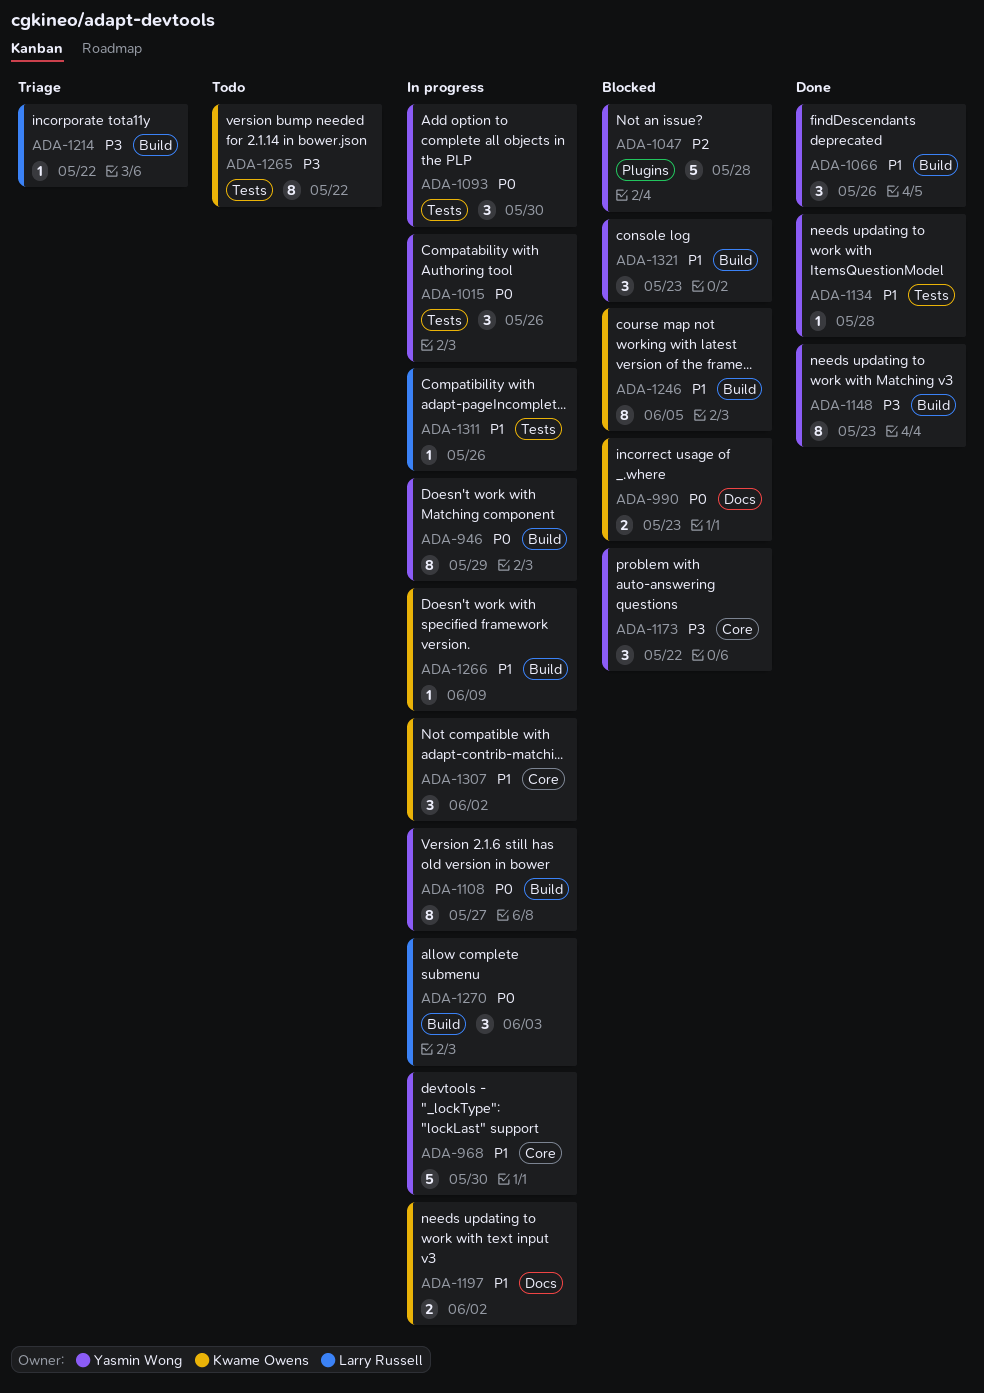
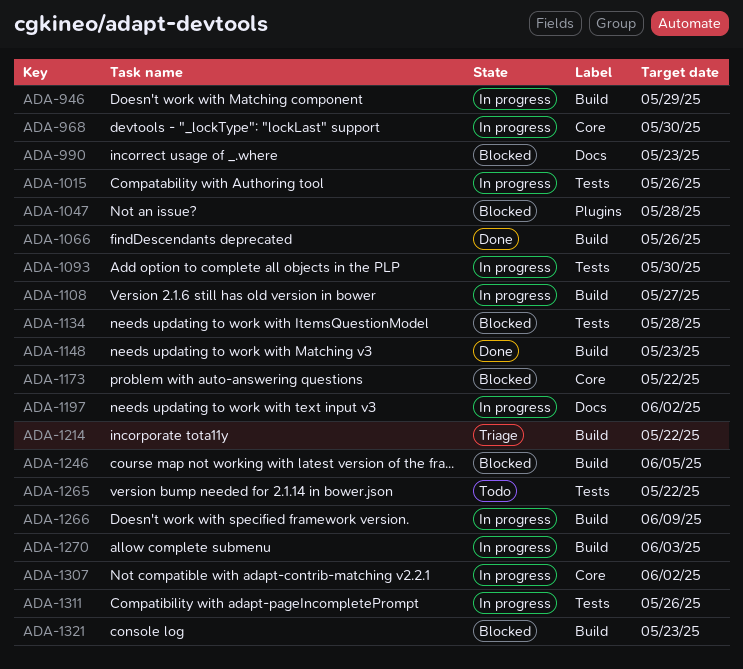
ADA-1134, status: Done -> Blocked

